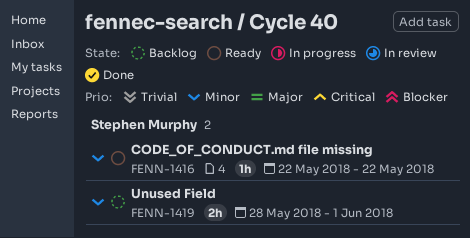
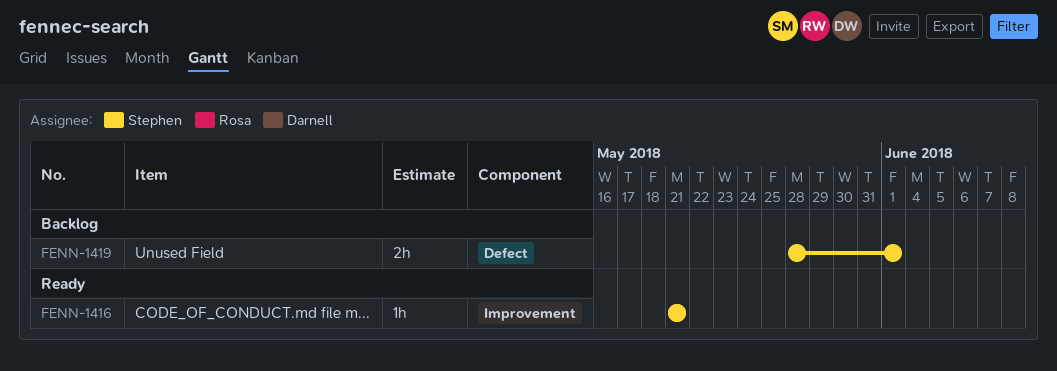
FENN-1416, start: May 22 -> May 21
FENN-1416, due: May 22 -> May 21

